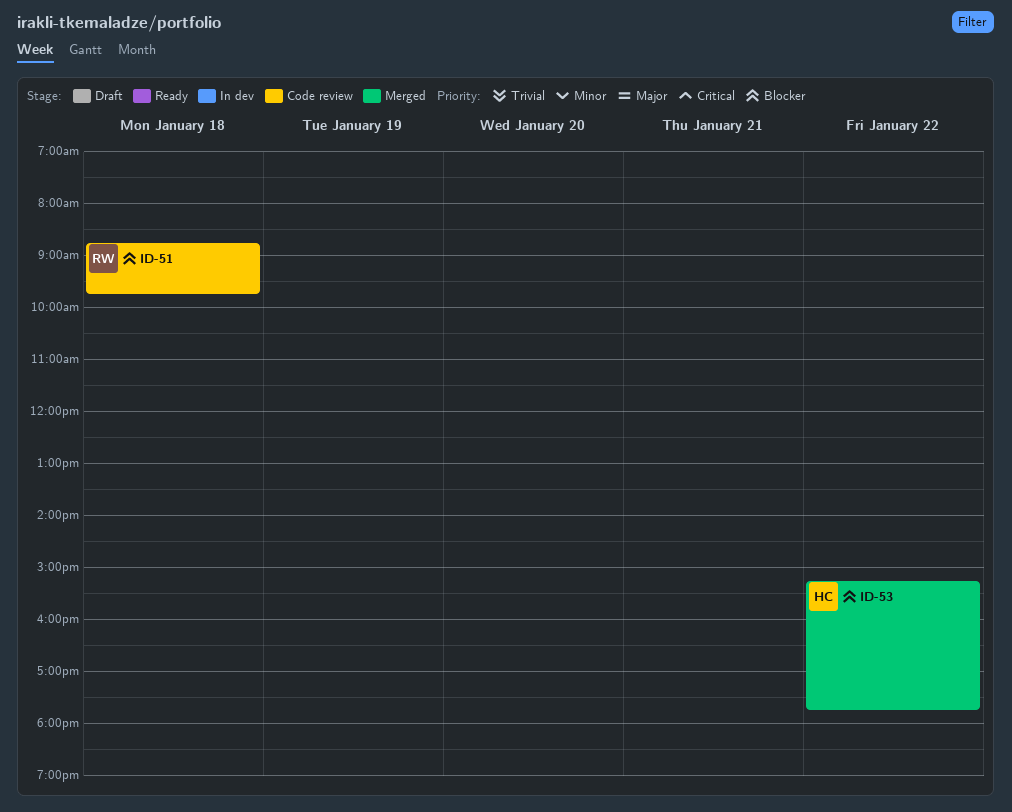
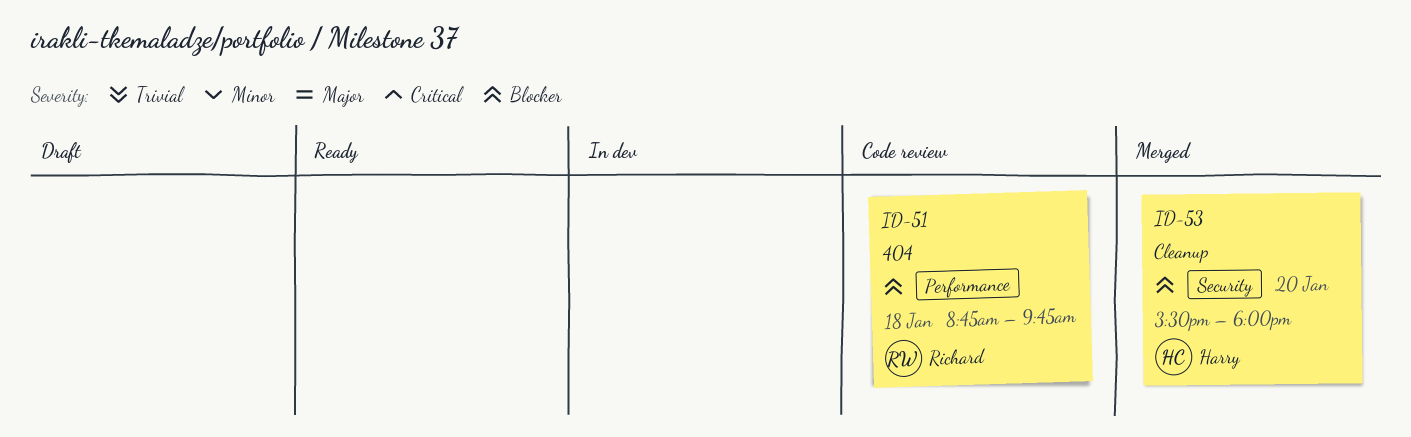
ID-53, day: Jan 22 -> Jan 20
ID-53, begins: 15:15 -> 15:30
ID-53, ends: 17:45 -> 18:00

